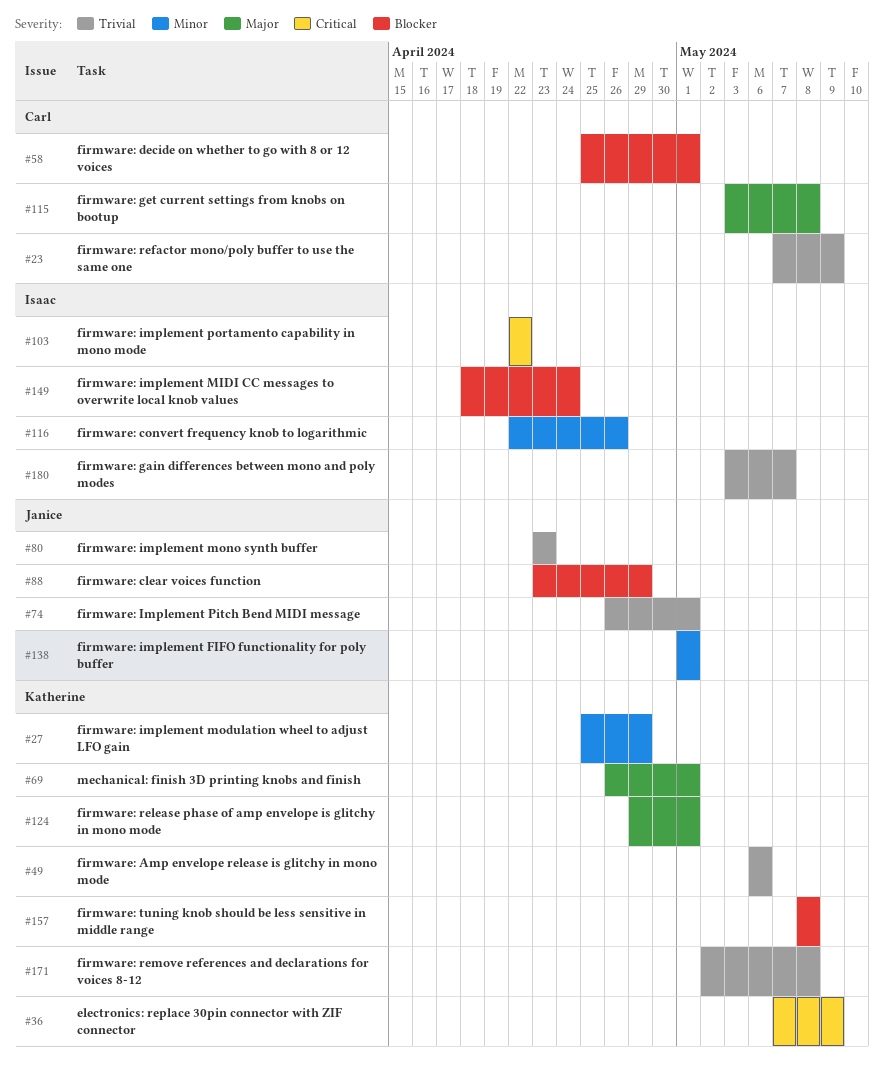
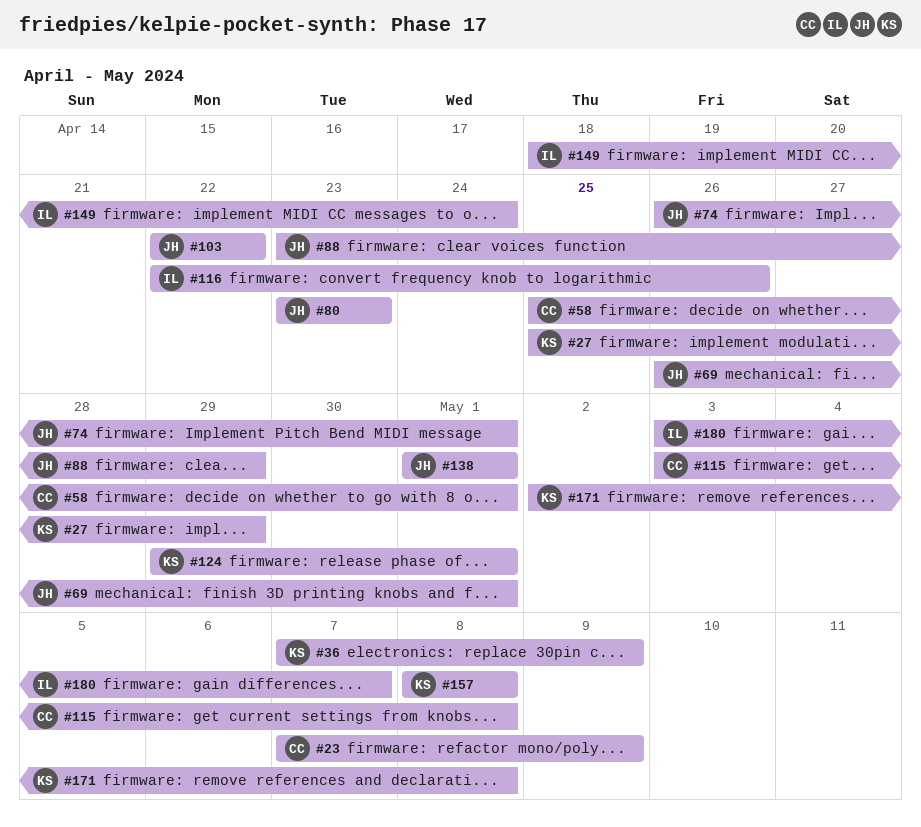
#49: present -> none
#69, owner: Katherine -> Janice
#103, owner: Isaac -> Janice

